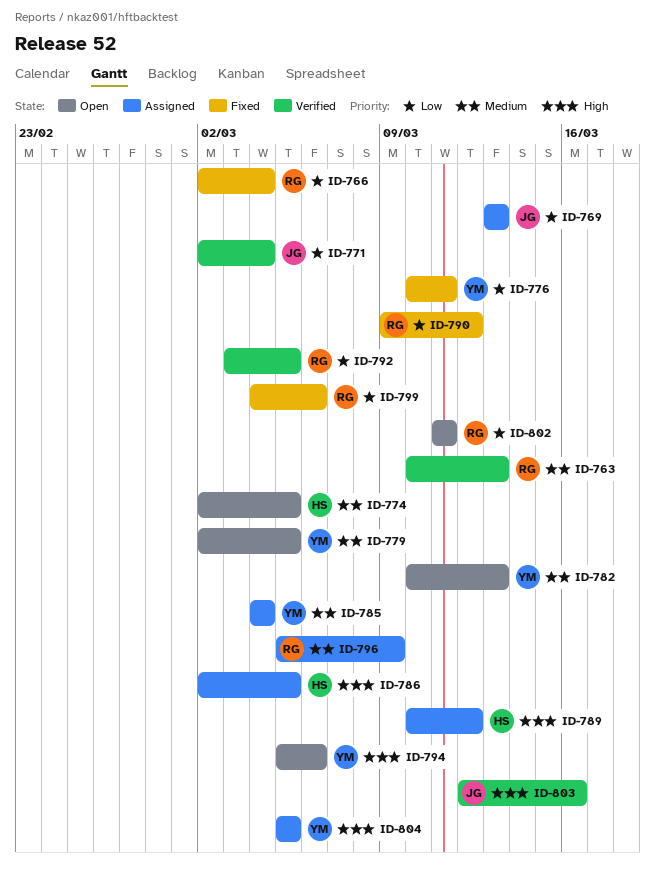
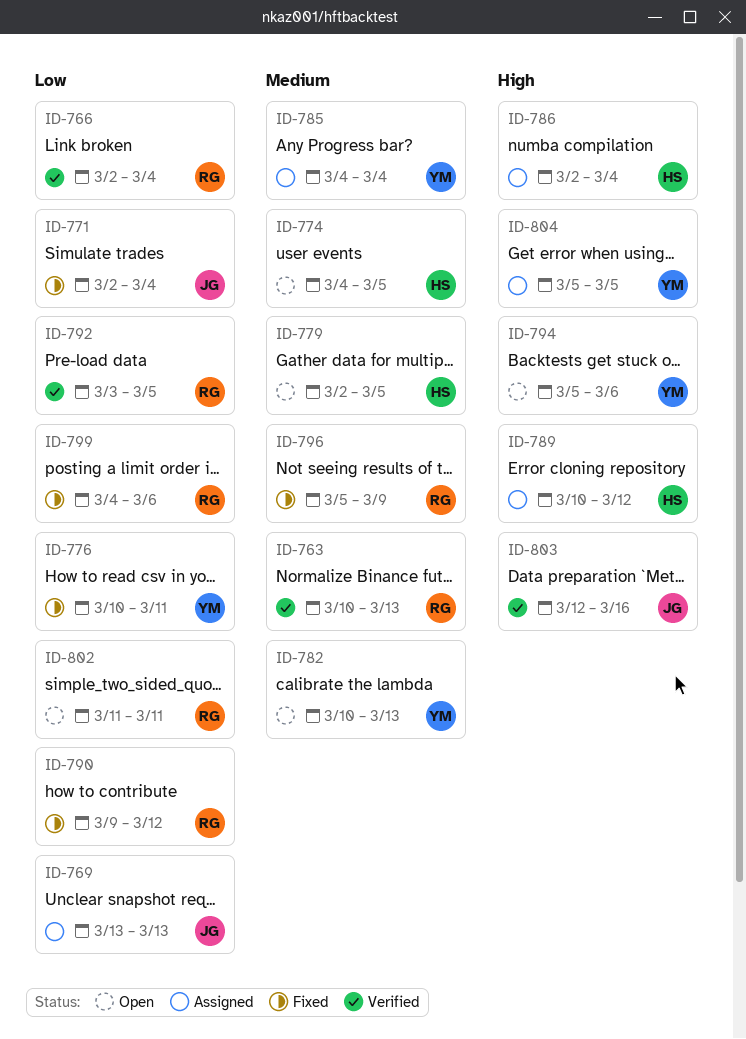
ID-766, status: Fixed -> Verified
ID-771, status: Verified -> Fixed
ID-774, start: Mar 2 -> Mar 4
ID-779, owner: YM -> HS
ID-786, due: Mar 5 -> Mar 4
ID-796, status: Assigned -> Fixed

